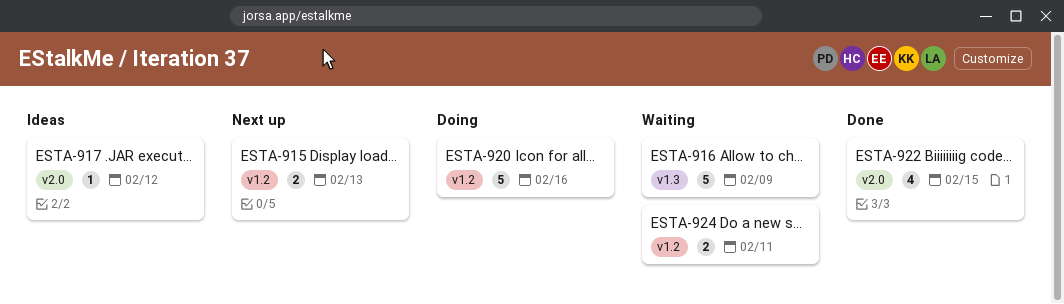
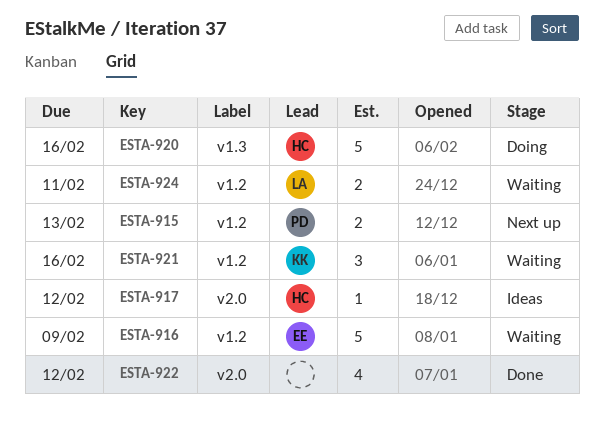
ESTA-916, label: v1.3 -> v1.2
ESTA-920, label: v1.2 -> v1.3
ESTA-921: none -> present
ESTA-922, due: Feb 15 -> Feb 12

